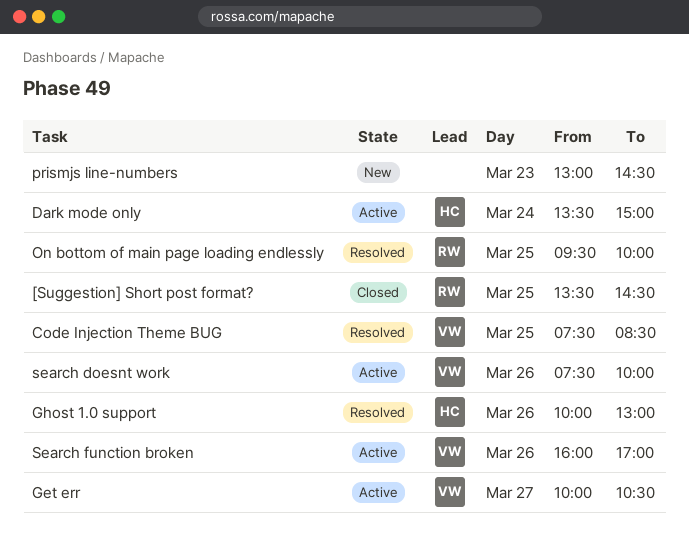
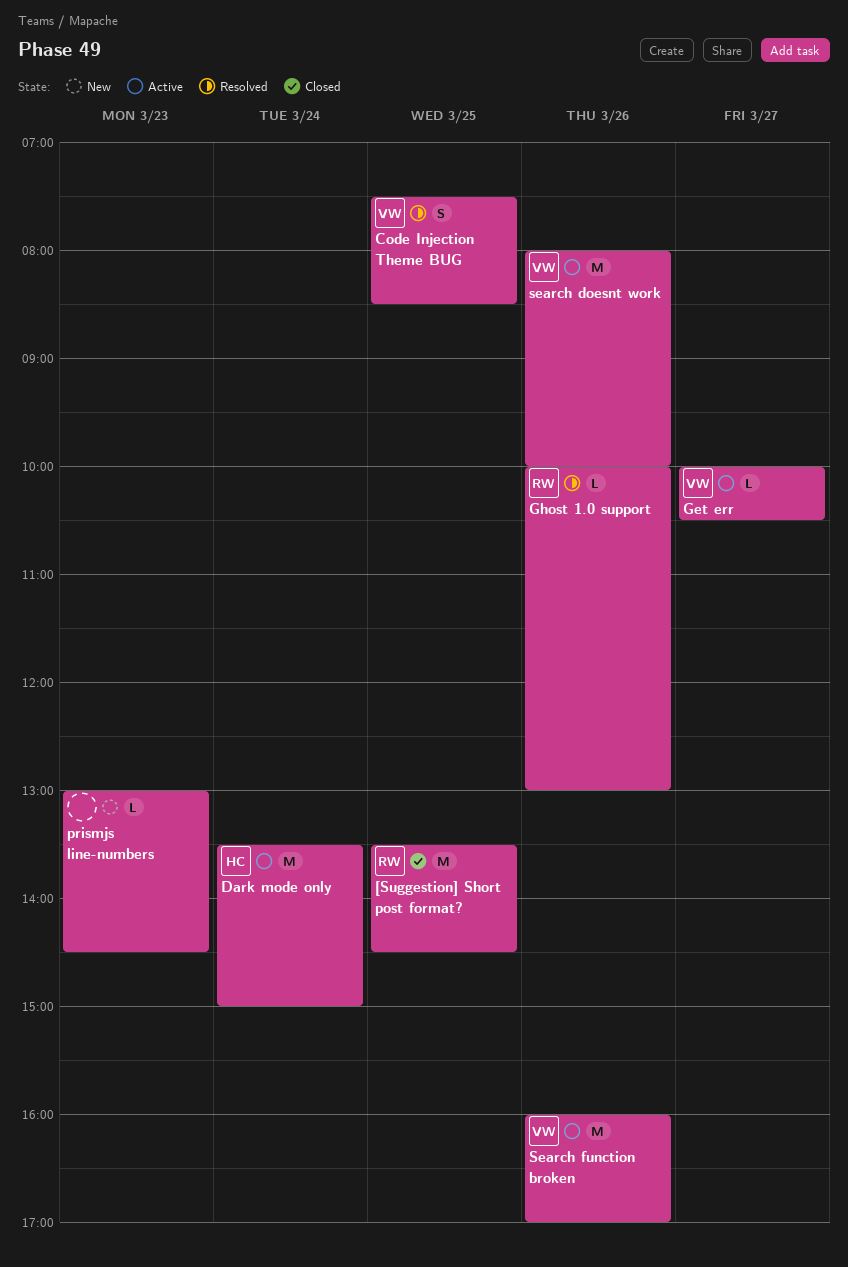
Ghost 1.0 support, owner: HC -> RW
On bottom of main page loading endlessly: present -> none
search doesnt work, begins: 07:30 -> 08:00

